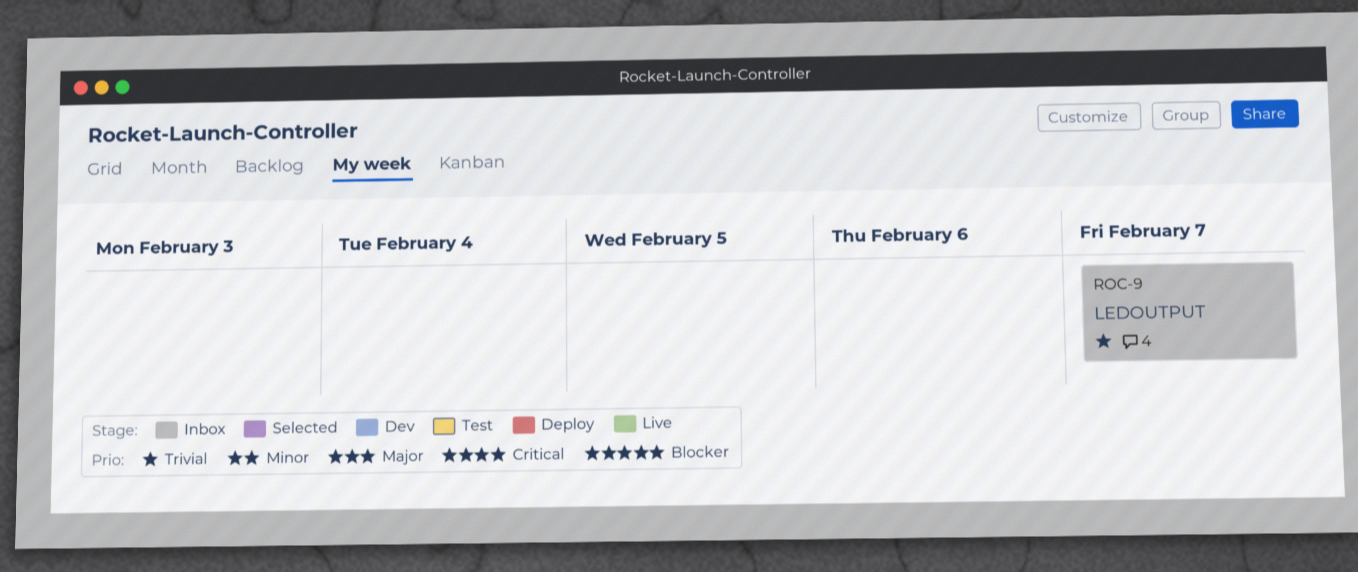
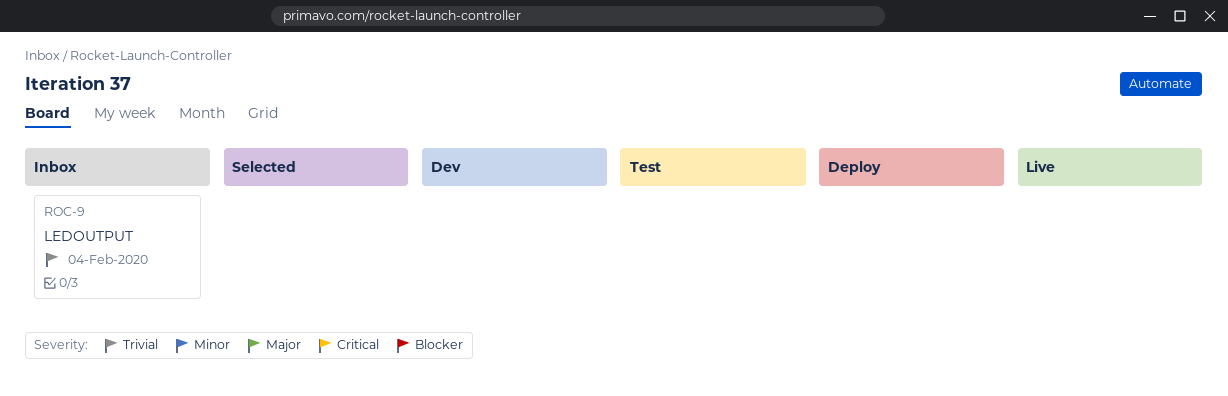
ROC-9, due: Feb 7 -> Feb 4

